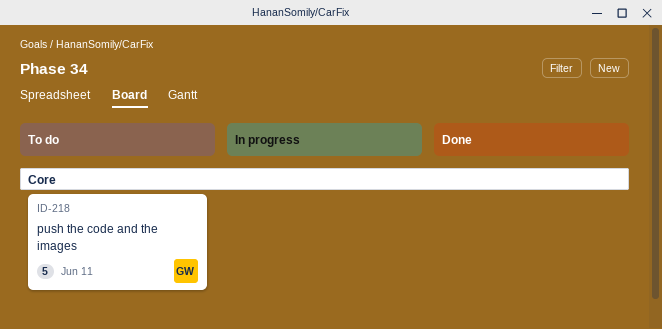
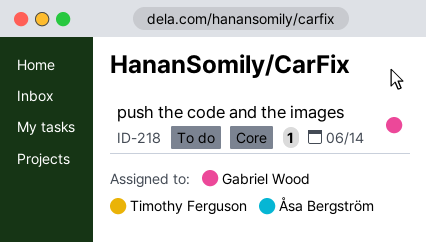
ID-218, estimate: 5 -> 1
ID-218, due: Jun 11 -> Jun 14

